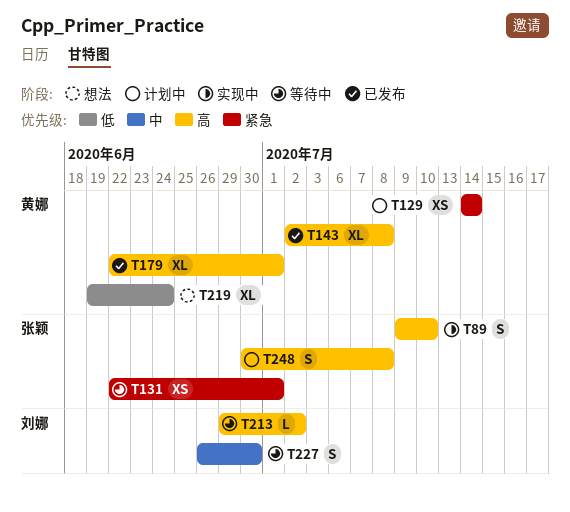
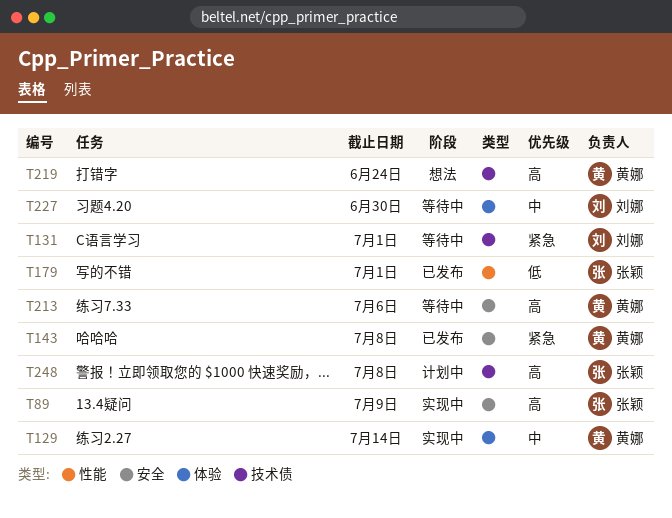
T89, due: Jul 10 -> Jul 9
T129, status: 计划中 -> 实现中
T129, priority: 紧急 -> 中
T131, owner: 张颖 -> 刘娜
T143, priority: 高 -> 紧急
T179, owner: 黄娜 -> 张颖
T179, priority: 高 -> 低
T213, owner: 刘娜 -> 黄娜
T213, due: Jul 2 -> Jul 6
T219, priority: 低 -> 高

